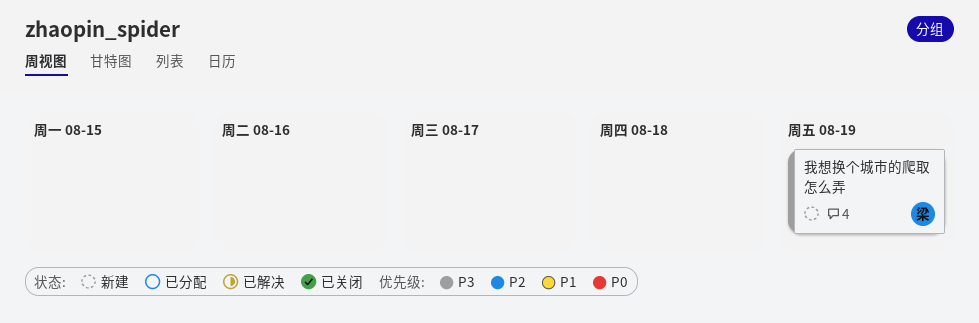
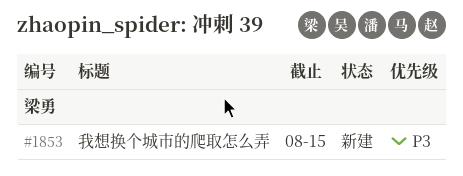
我想换个城市的爬取怎么弄, due: Aug 19 -> Aug 15

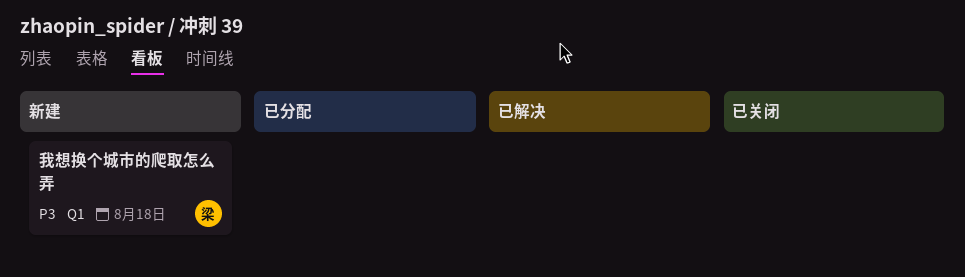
我想换个城市的爬取怎么弄, due: Aug 15 -> Aug 18

